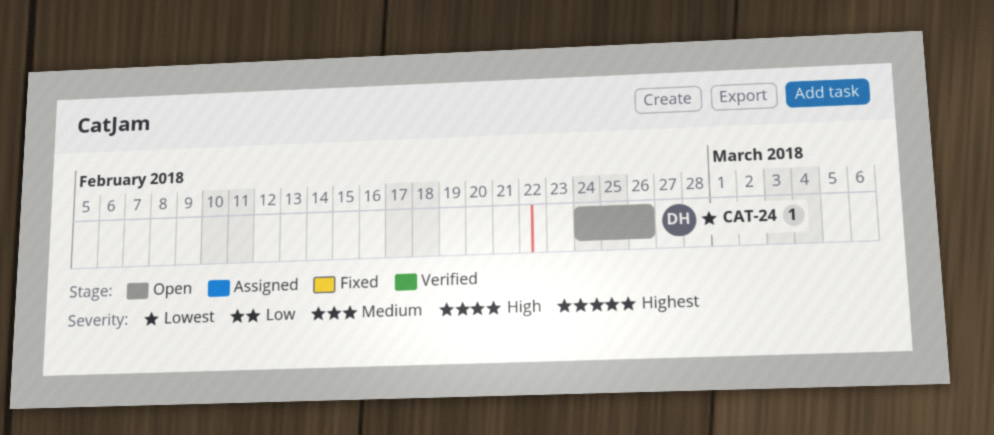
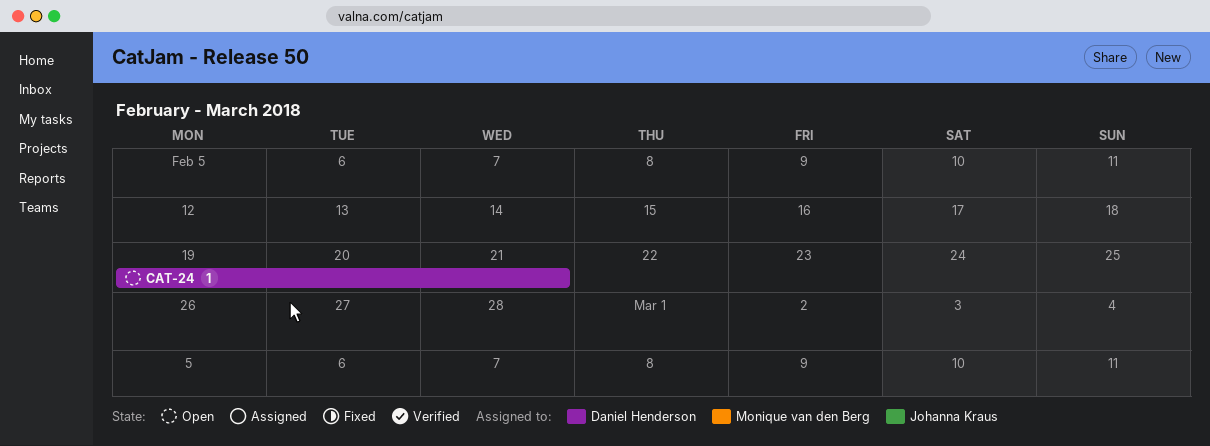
CAT-24, start: Feb 24 -> Feb 19
CAT-24, due: Feb 26 -> Feb 21

